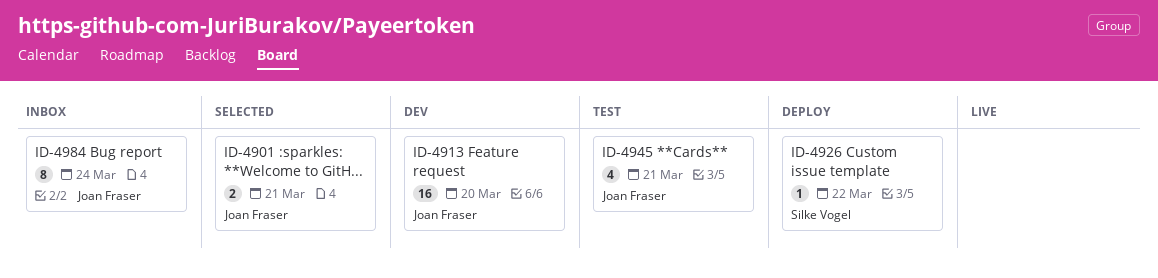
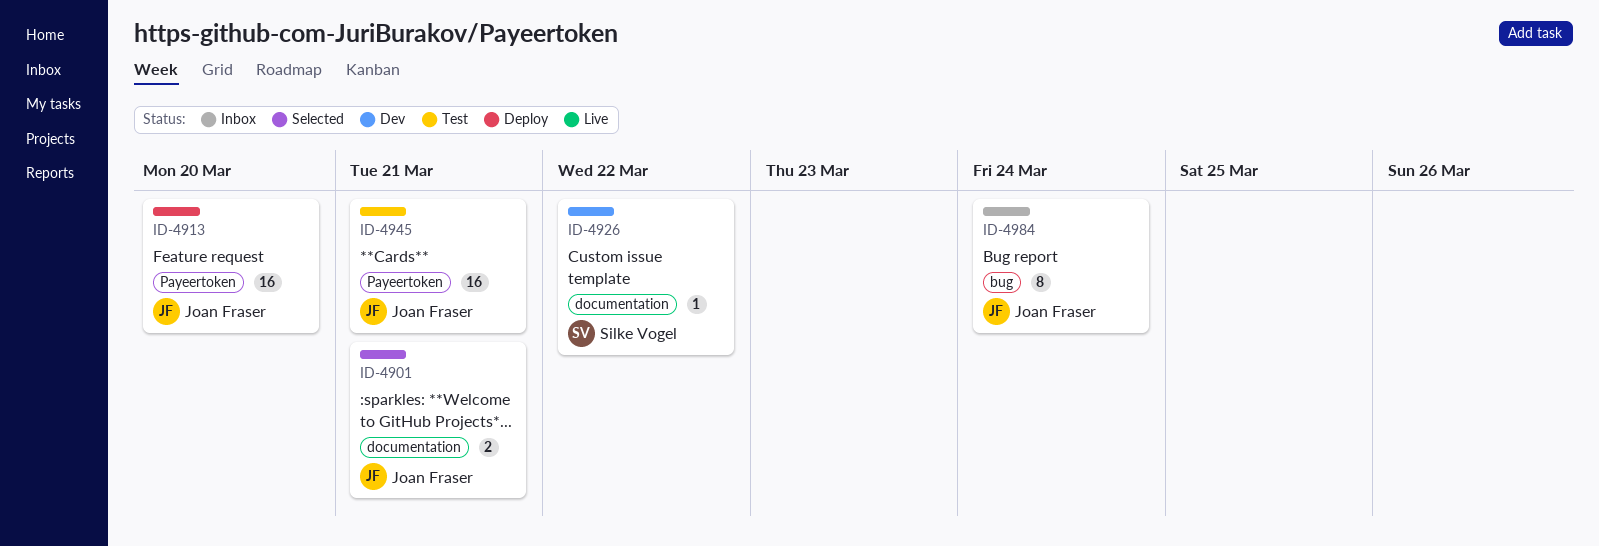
ID-4913, status: Dev -> Deploy
ID-4926, status: Deploy -> Dev
ID-4945, estimate: 4 -> 16

